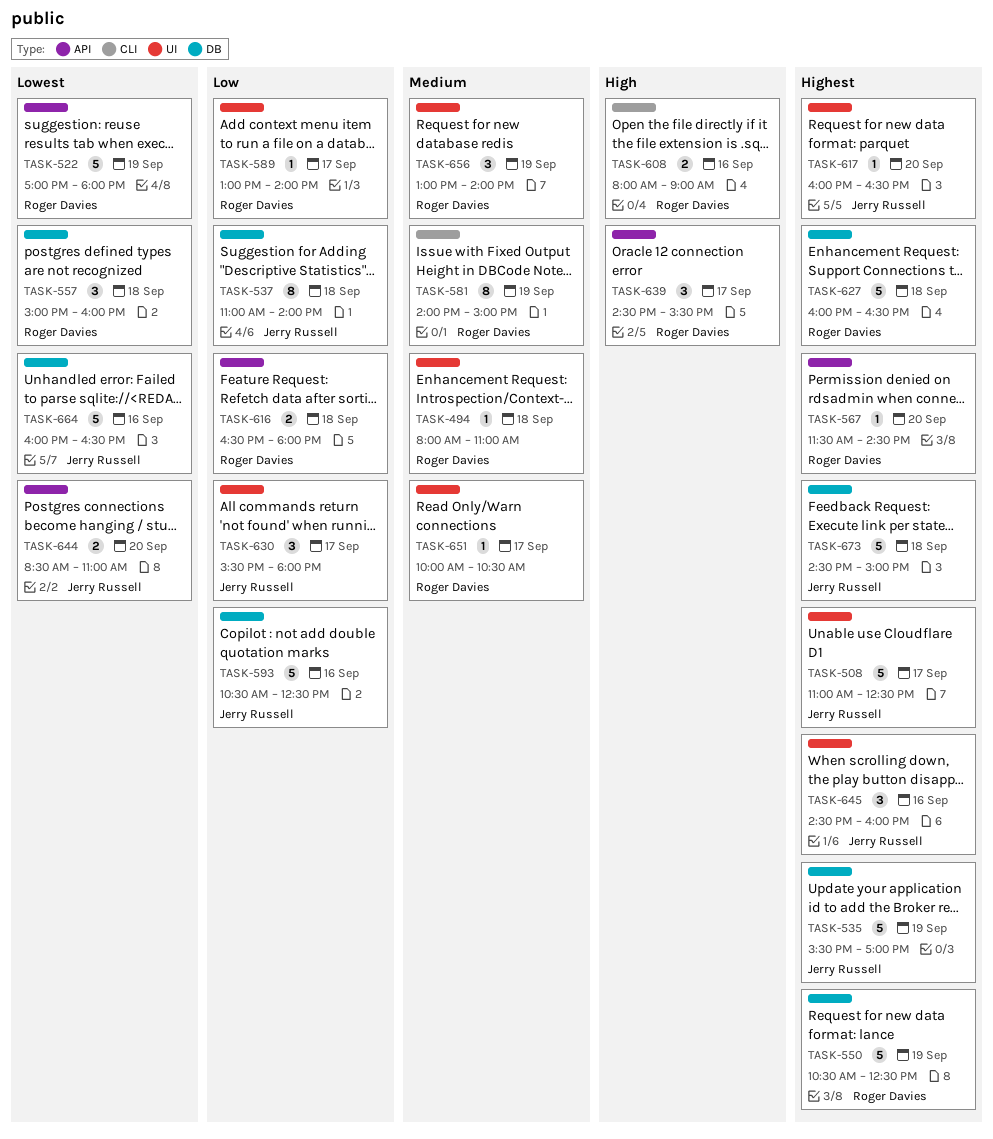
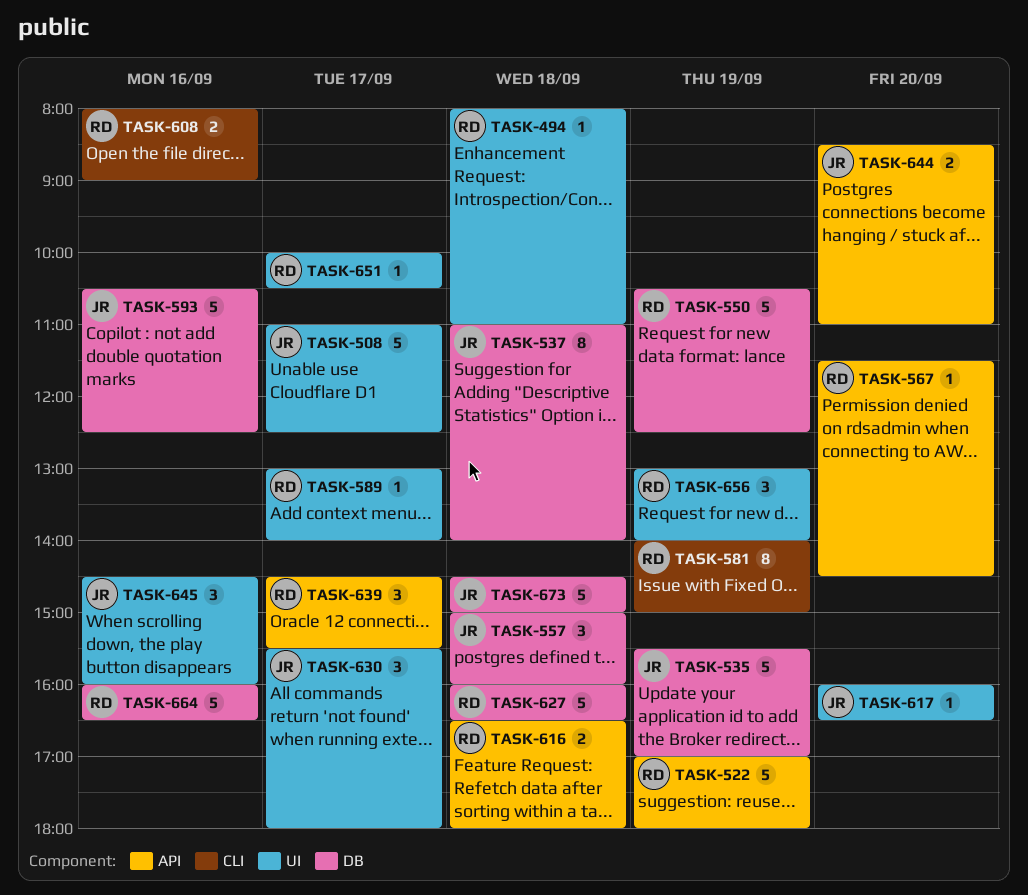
TASK-557, owner: Roger Davies -> Jerry Russell
TASK-664, owner: Jerry Russell -> Roger Davies

